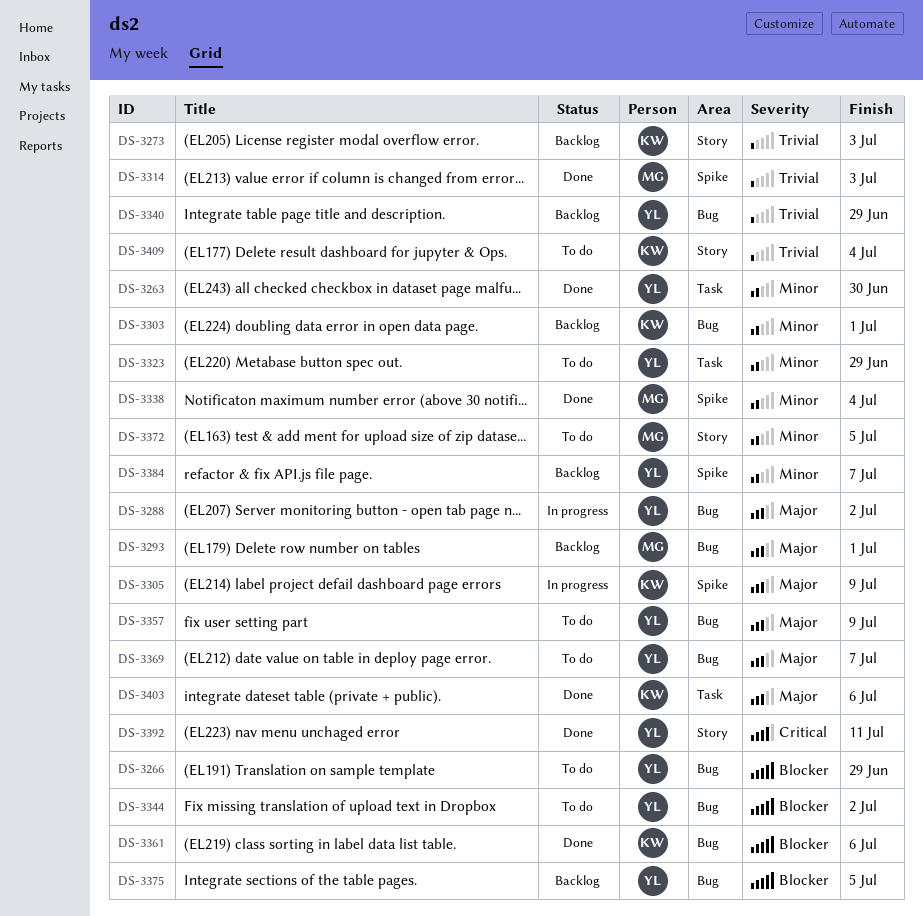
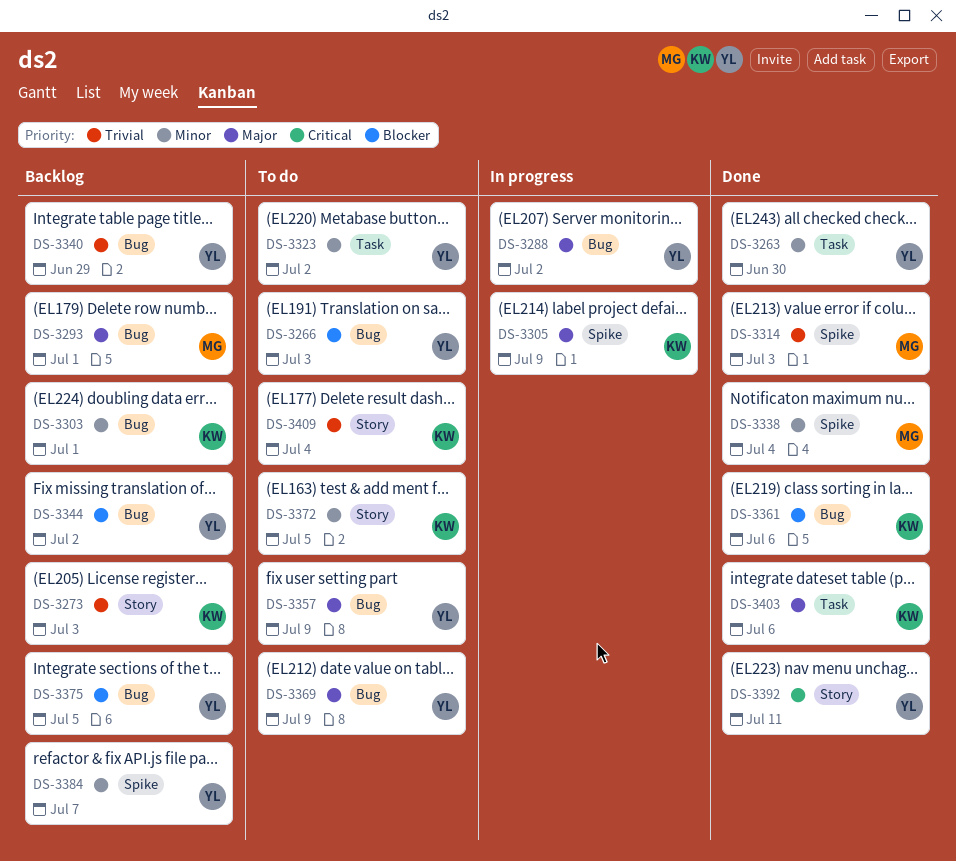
DS-3266, due: Jun 29 -> Jul 3
DS-3323, due: Jun 29 -> Jul 2
DS-3344, status: To do -> Backlog
DS-3369, due: Jul 7 -> Jul 9
DS-3372, owner: MG -> KW

